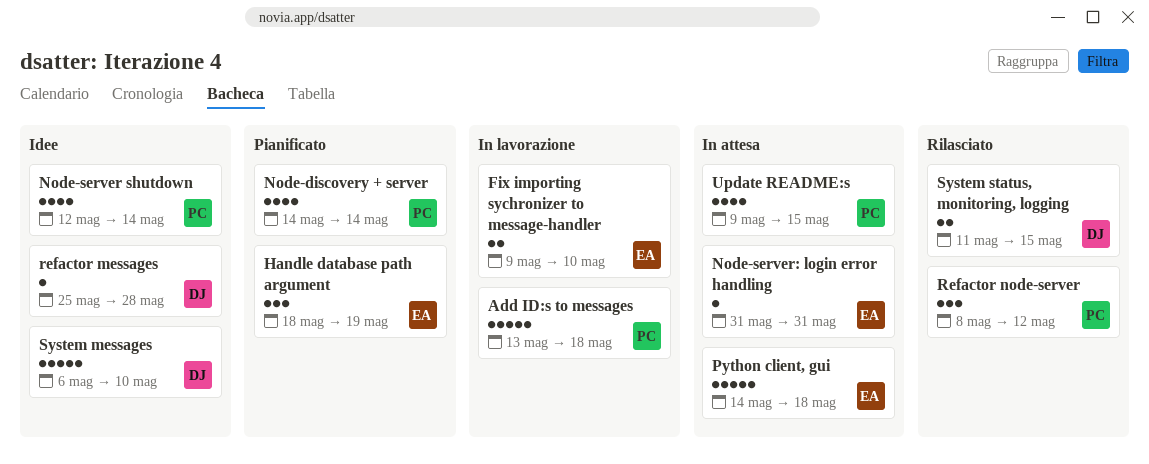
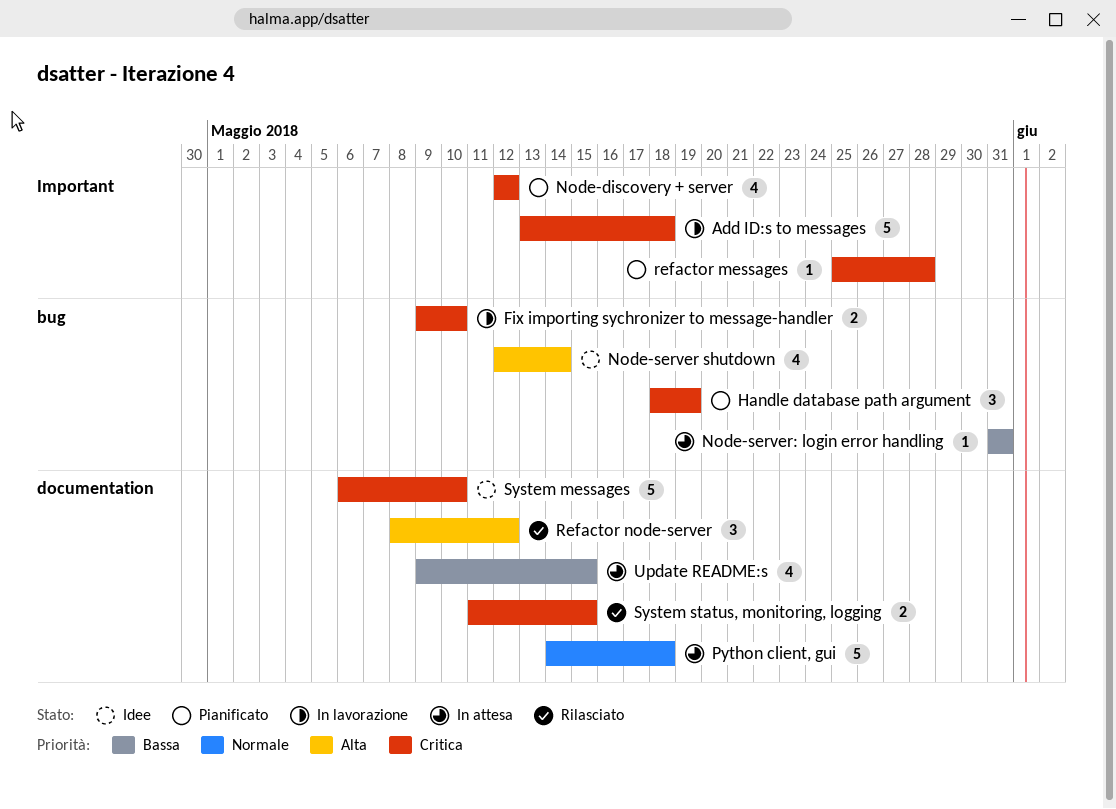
Node-discovery + server, start: May 14 -> May 12
Node-discovery + server, due: May 14 -> May 12
refactor messages, status: Idee -> Pianificato

